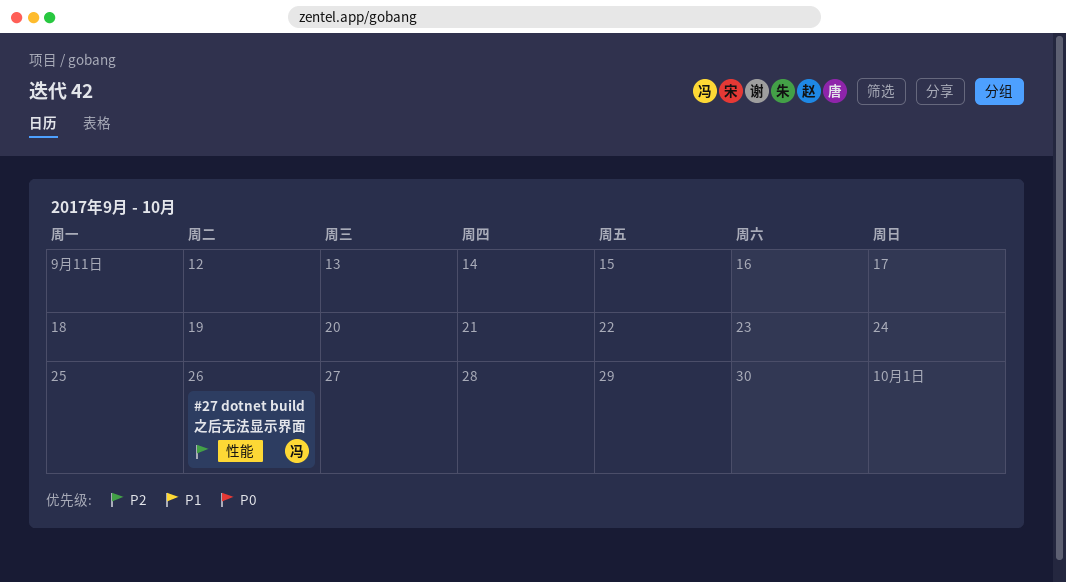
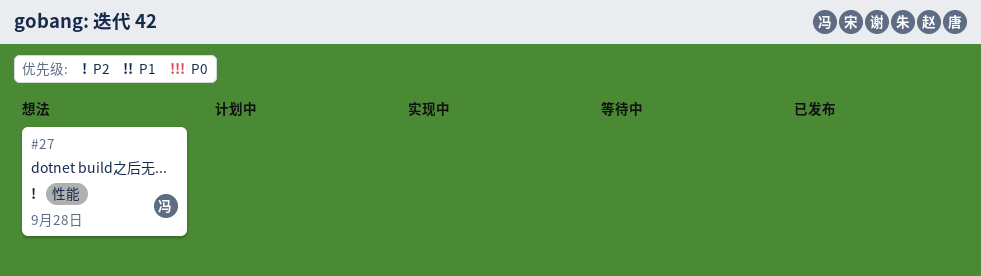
#27, due: Sep 26 -> Sep 28

